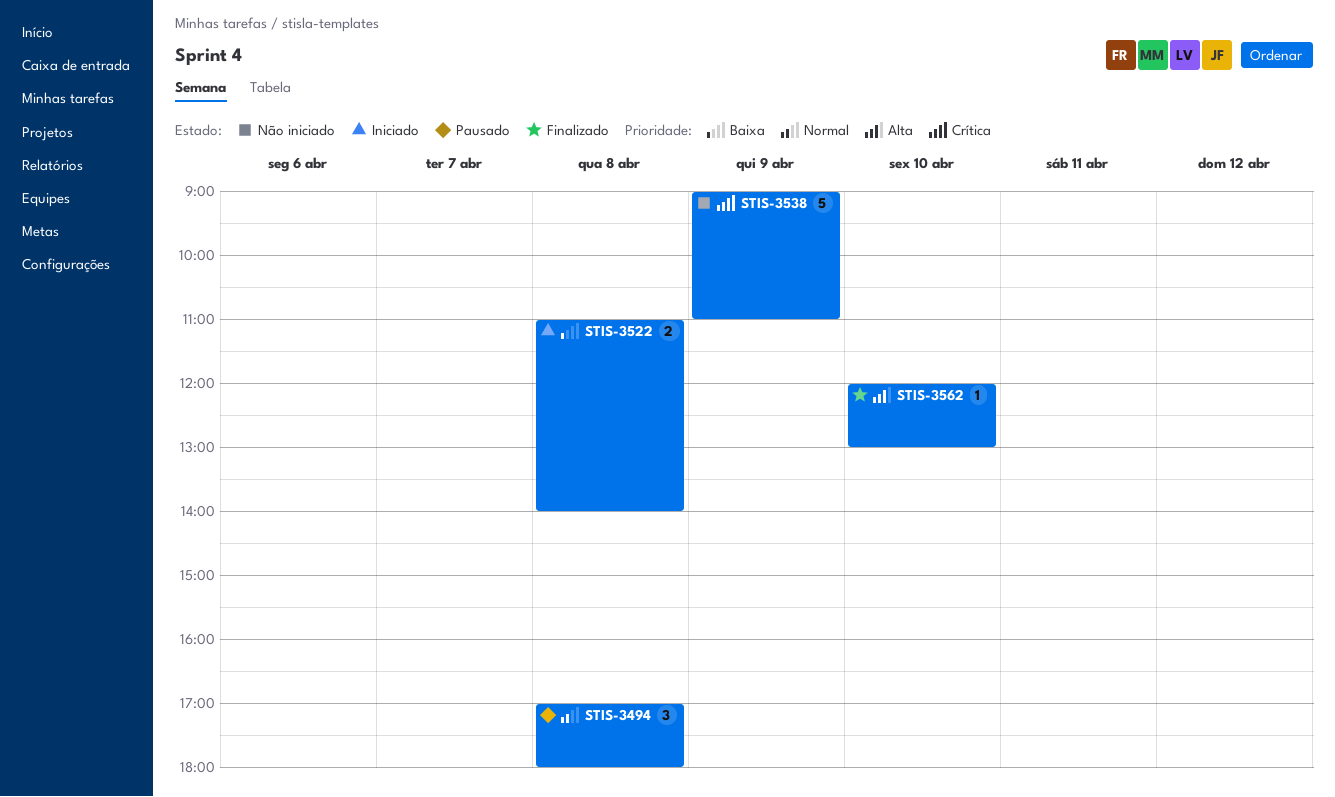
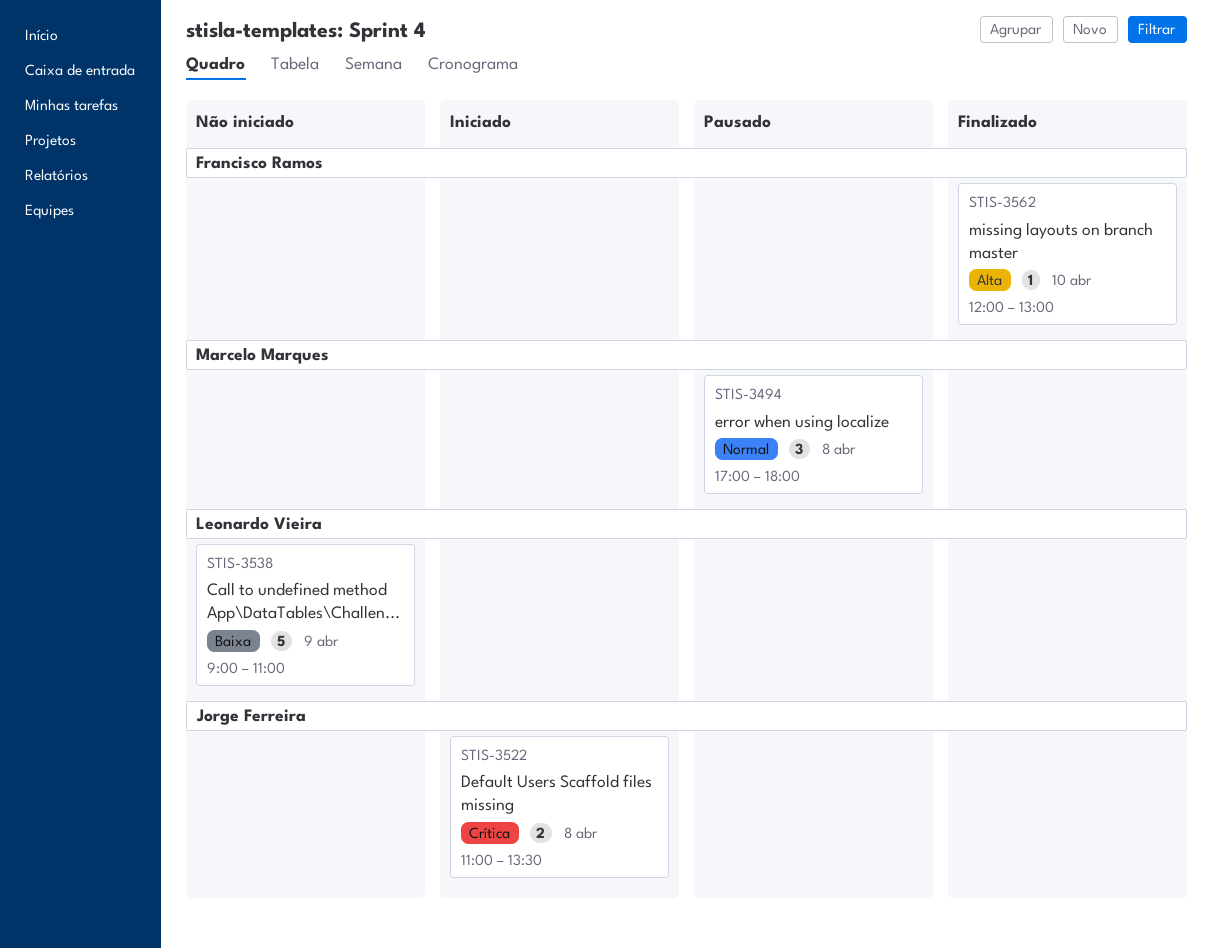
STIS-3522, priority: Baixa -> Crítica
STIS-3522, ends: 14:00 -> 13:30
STIS-3538, priority: Crítica -> Baixa

